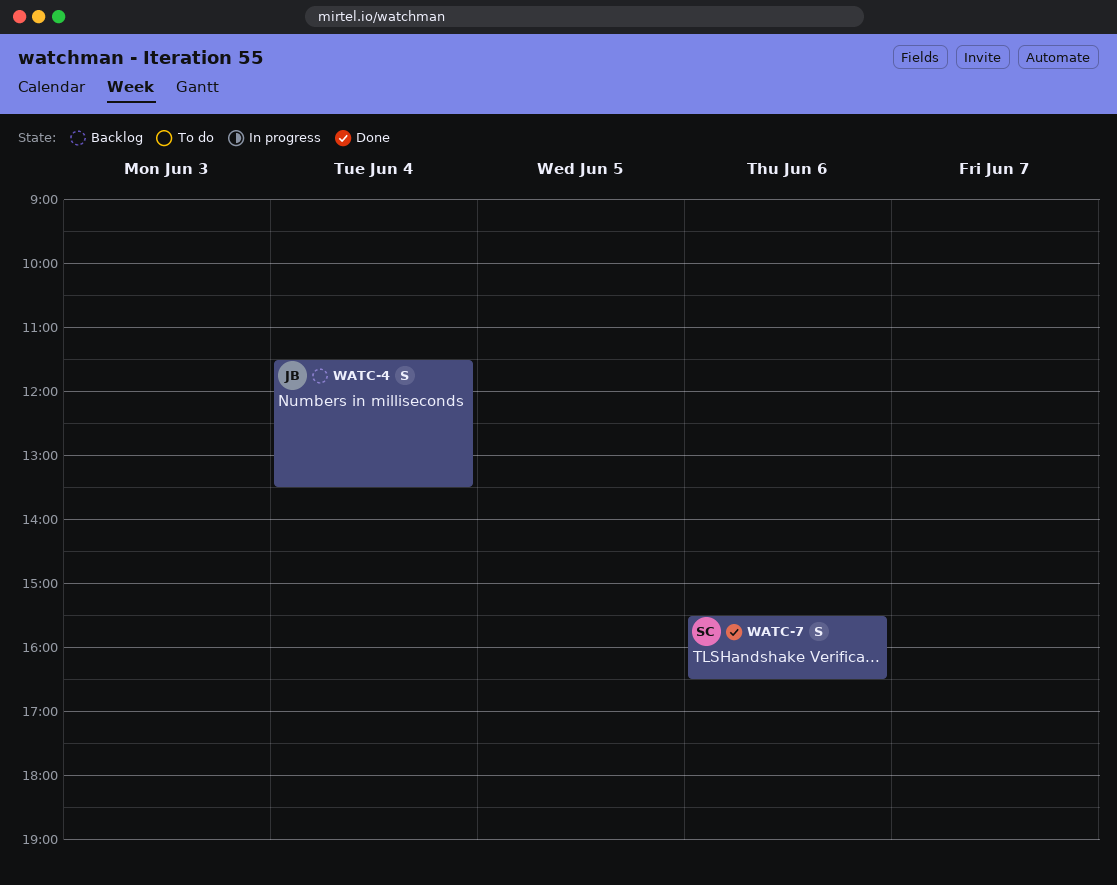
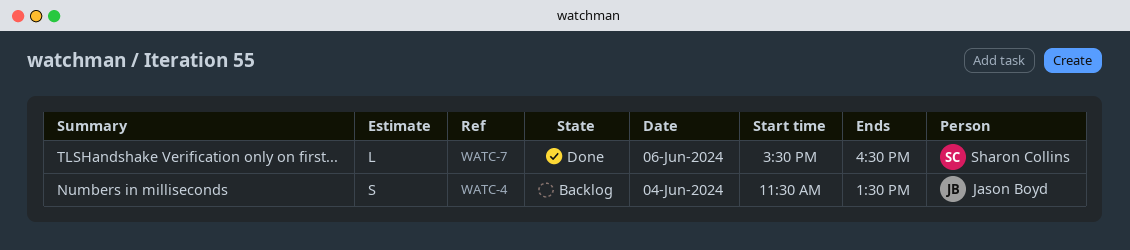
WATC-7, estimate: S -> L

